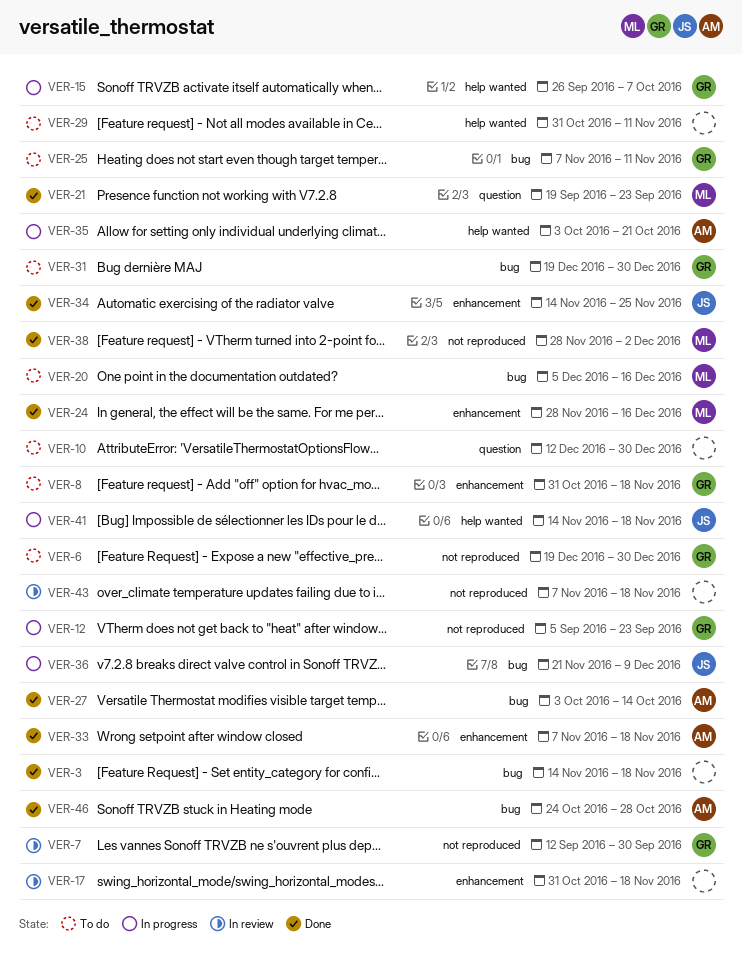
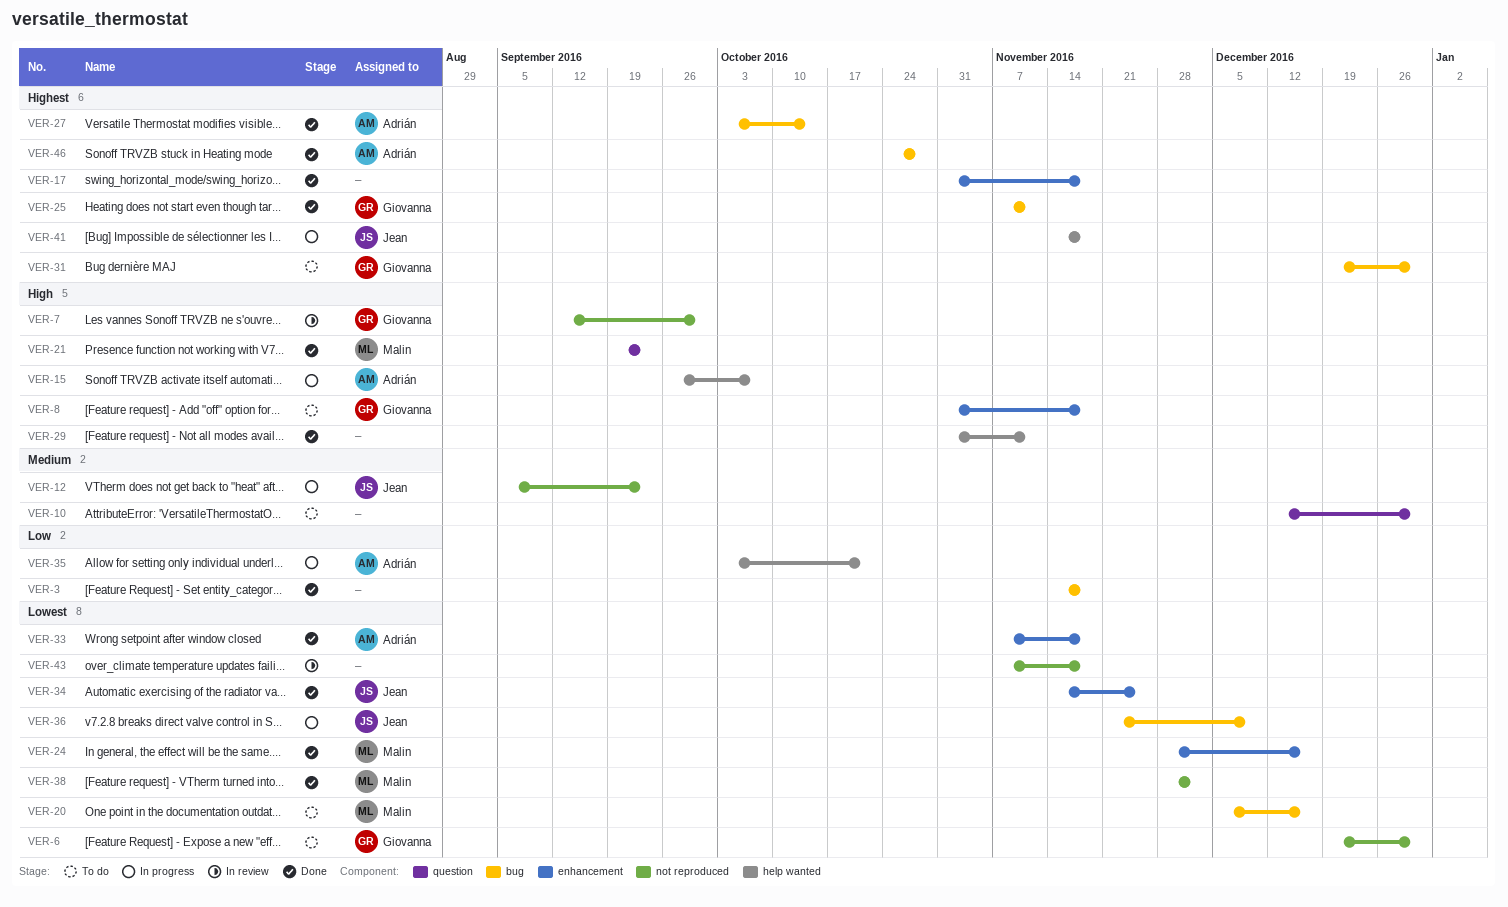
VER-12, owner: Giovanna -> Jean
VER-15, owner: Giovanna -> Adrián
VER-17, status: In review -> Done
VER-25, status: To do -> Done
VER-29, status: To do -> Done

